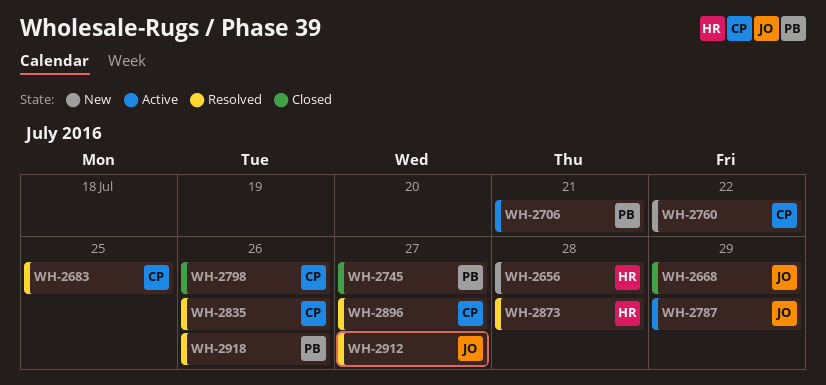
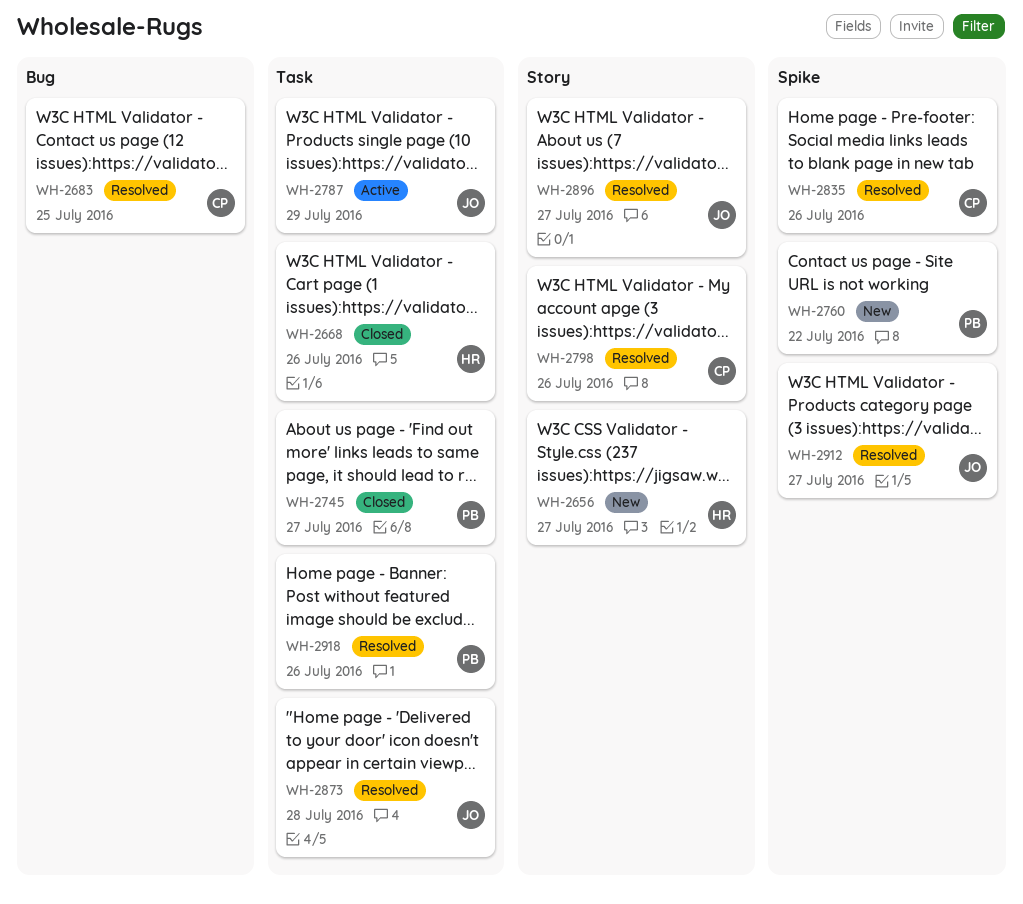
WH-2656, due: Jul 28 -> Jul 27
WH-2668, owner: JO -> HR
WH-2668, due: Jul 29 -> Jul 26
WH-2706: present -> none
WH-2760, owner: CP -> PB
WH-2798, status: Closed -> Resolved
WH-2873, owner: HR -> JO
WH-2896, owner: CP -> JO

